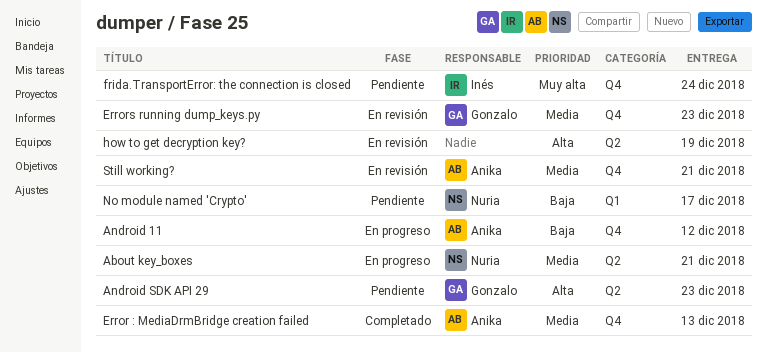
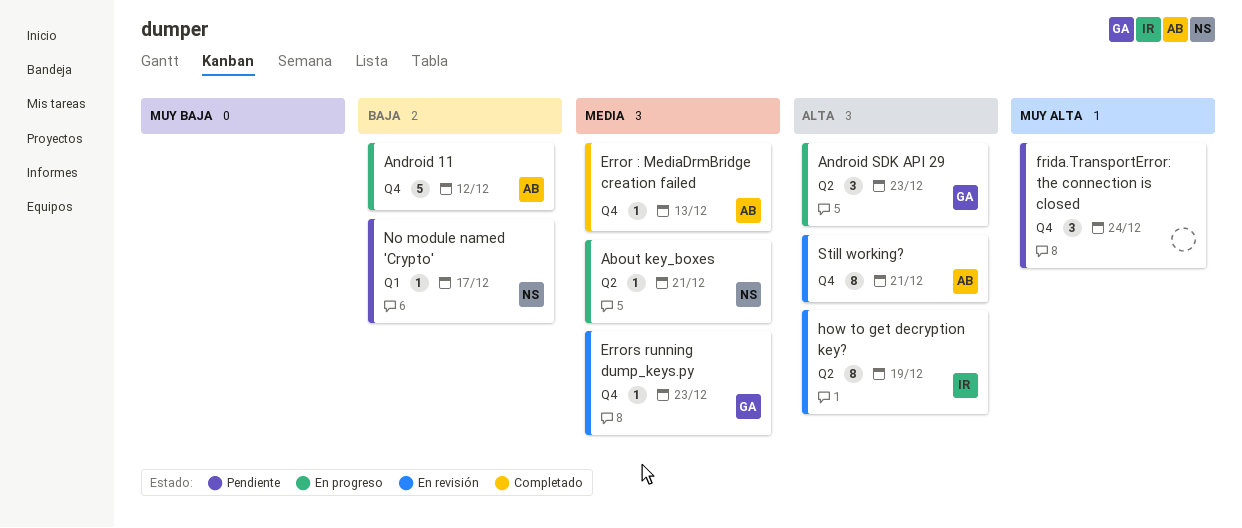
Android SDK API 29, status: Pendiente -> En progreso
frida.TransportError: the connection is closed, owner: Inés -> none
how to get decryption key?, owner: none -> Inés
Still working?, priority: Media -> Alta

